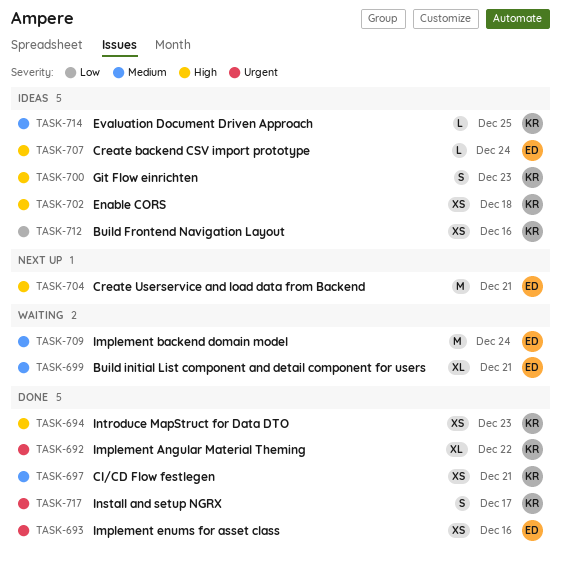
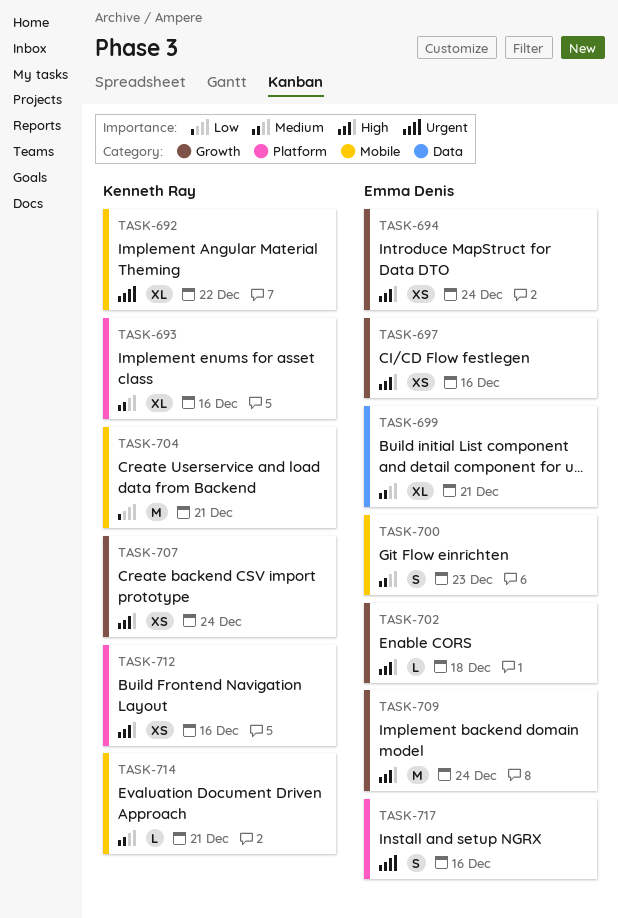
TASK-693, owner: Emma Denis -> Kenneth Ray
TASK-693, priority: Urgent -> Medium
TASK-693, estimate: XS -> XL
TASK-694, owner: Kenneth Ray -> Emma Denis
TASK-694, due: Dec 23 -> Dec 24
TASK-697, owner: Kenneth Ray -> Emma Denis
TASK-697, priority: Medium -> High
TASK-697, due: Dec 21 -> Dec 16
TASK-700, owner: Kenneth Ray -> Emma Denis
TASK-700, priority: High -> Medium
TASK-702, owner: Kenneth Ray -> Emma Denis
TASK-702, estimate: XS -> L
TASK-704, owner: Emma Denis -> Kenneth Ray
TASK-704, priority: High -> Low
TASK-707, owner: Emma Denis -> Kenneth Ray
TASK-707, estimate: L -> XS
TASK-709, priority: Medium -> High
TASK-712, priority: Low -> High
TASK-714, due: Dec 25 -> Dec 21
TASK-717, owner: Kenneth Ray -> Emma Denis
TASK-717, due: Dec 17 -> Dec 16

